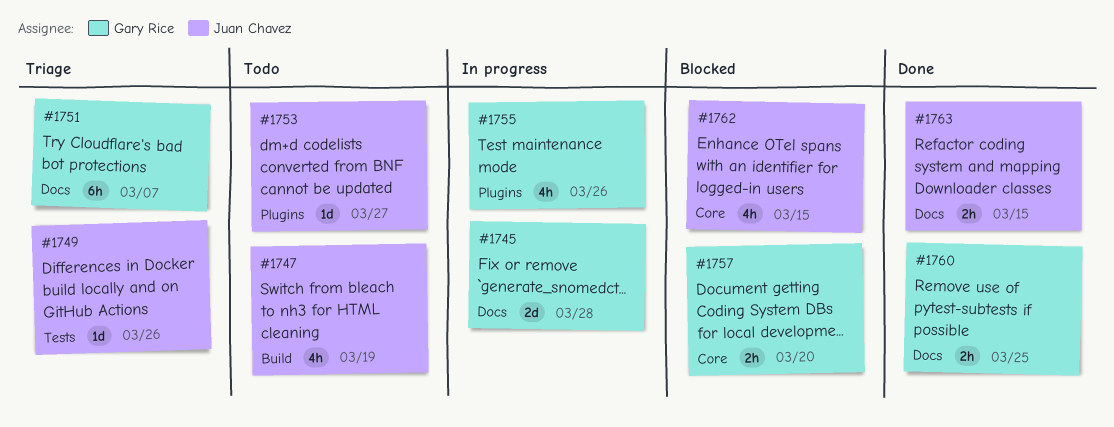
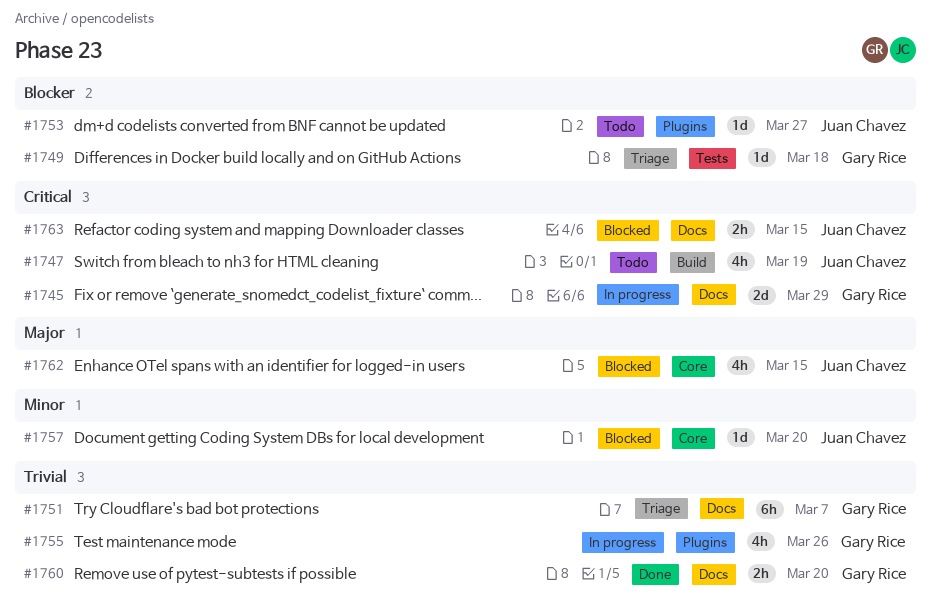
#1745, due: Mar 28 -> Mar 29
#1749, owner: Juan Chavez -> Gary Rice
#1749, due: Mar 26 -> Mar 18
#1757, owner: Gary Rice -> Juan Chavez
#1757, estimate: 2h -> 1d
#1760, due: Mar 25 -> Mar 20
#1763, status: Done -> Blocked

